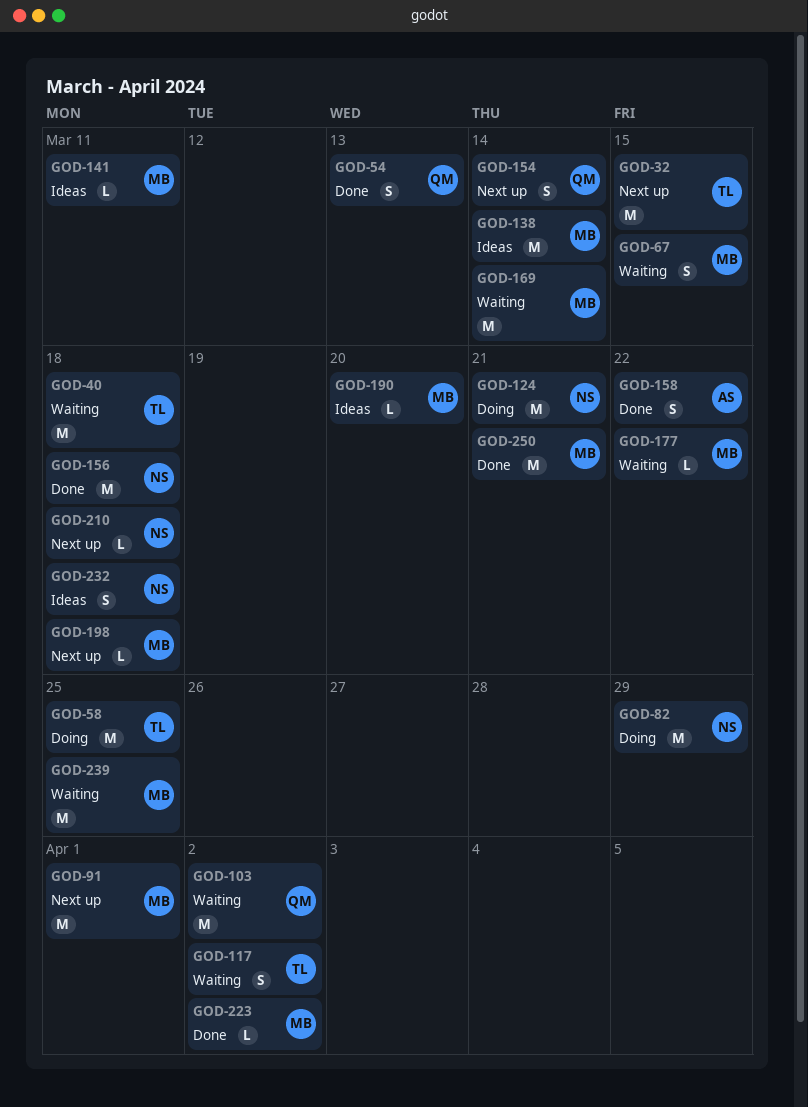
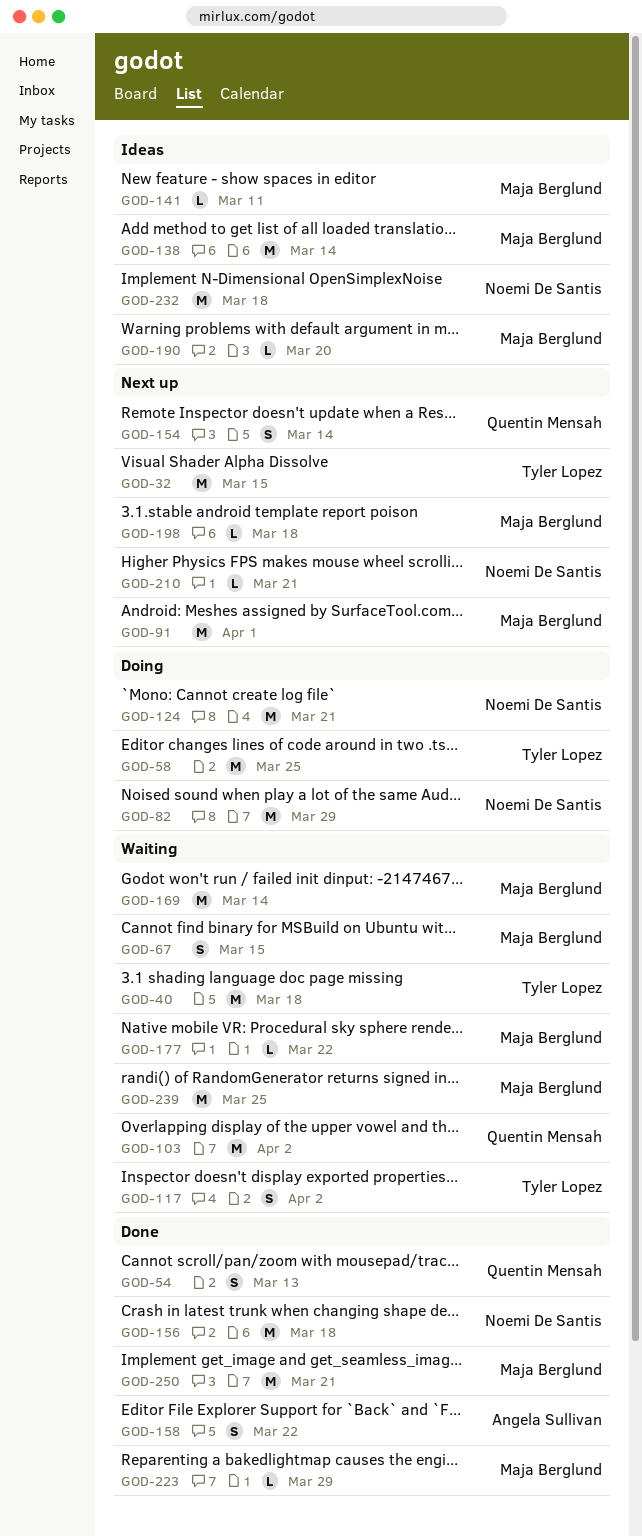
GOD-210, due: Mar 18 -> Mar 21
GOD-223, due: Apr 2 -> Mar 29
GOD-232, estimate: S -> M

